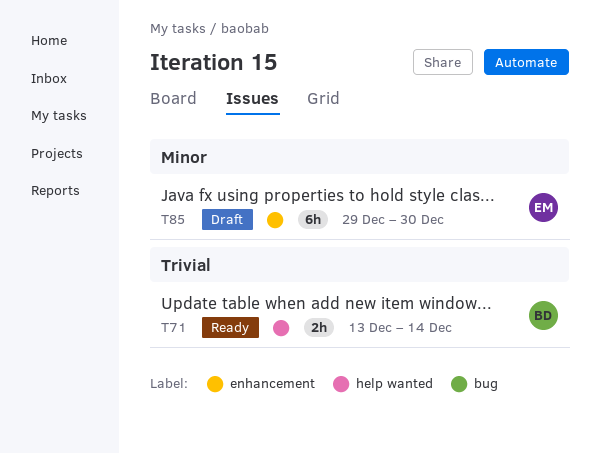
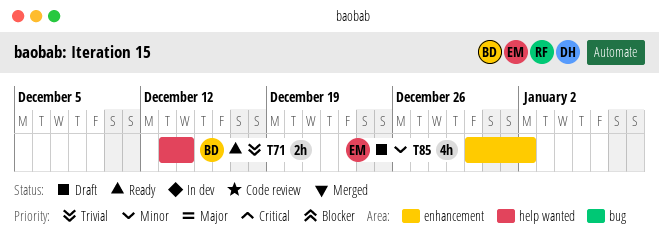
T85, estimate: 6h -> 4h
T85, start: Dec 29 -> Dec 30
T85, due: Dec 30 -> Jan 2

